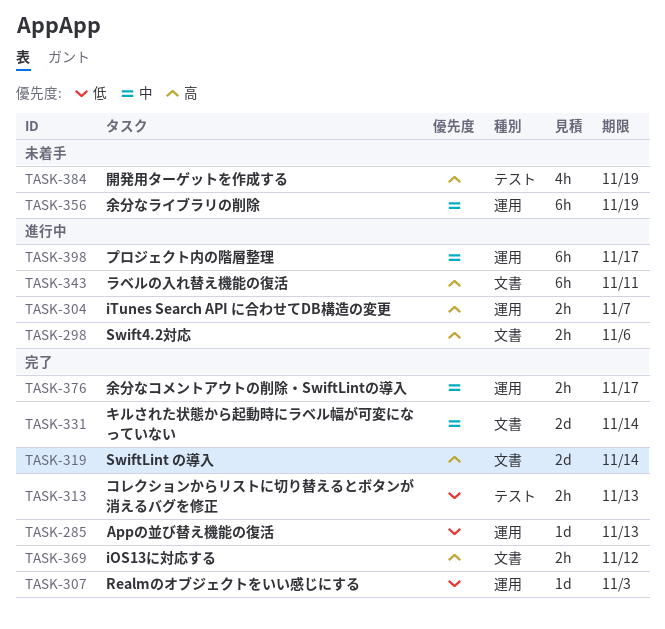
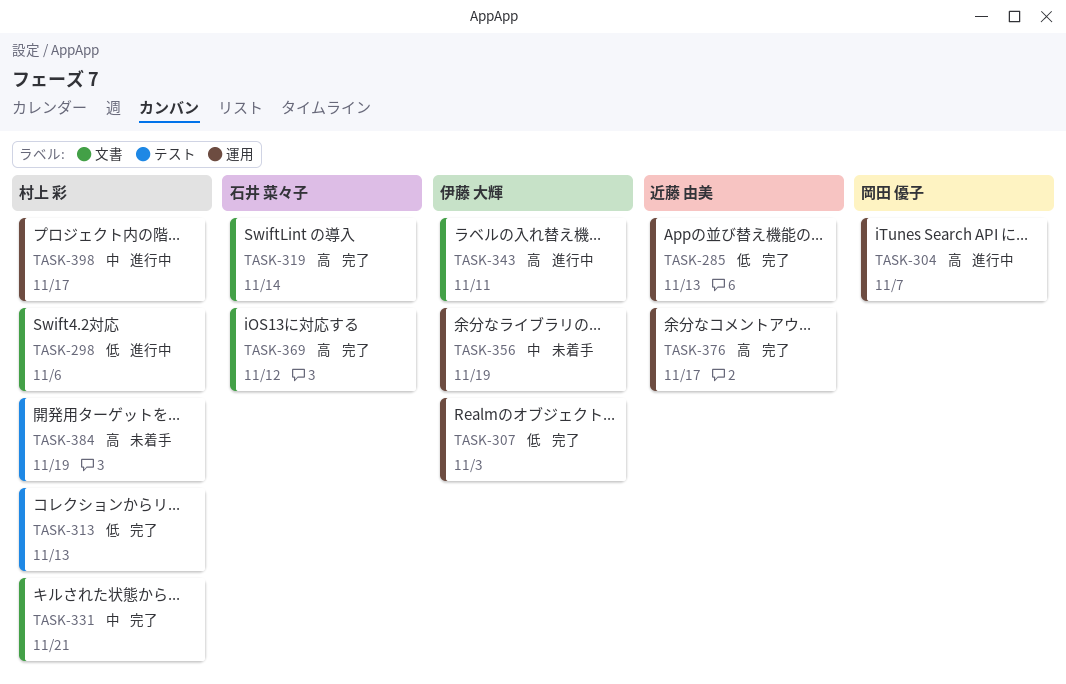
TASK-298, priority: 高 -> 低
TASK-331, due: Nov 14 -> Nov 21
TASK-376, priority: 中 -> 高

